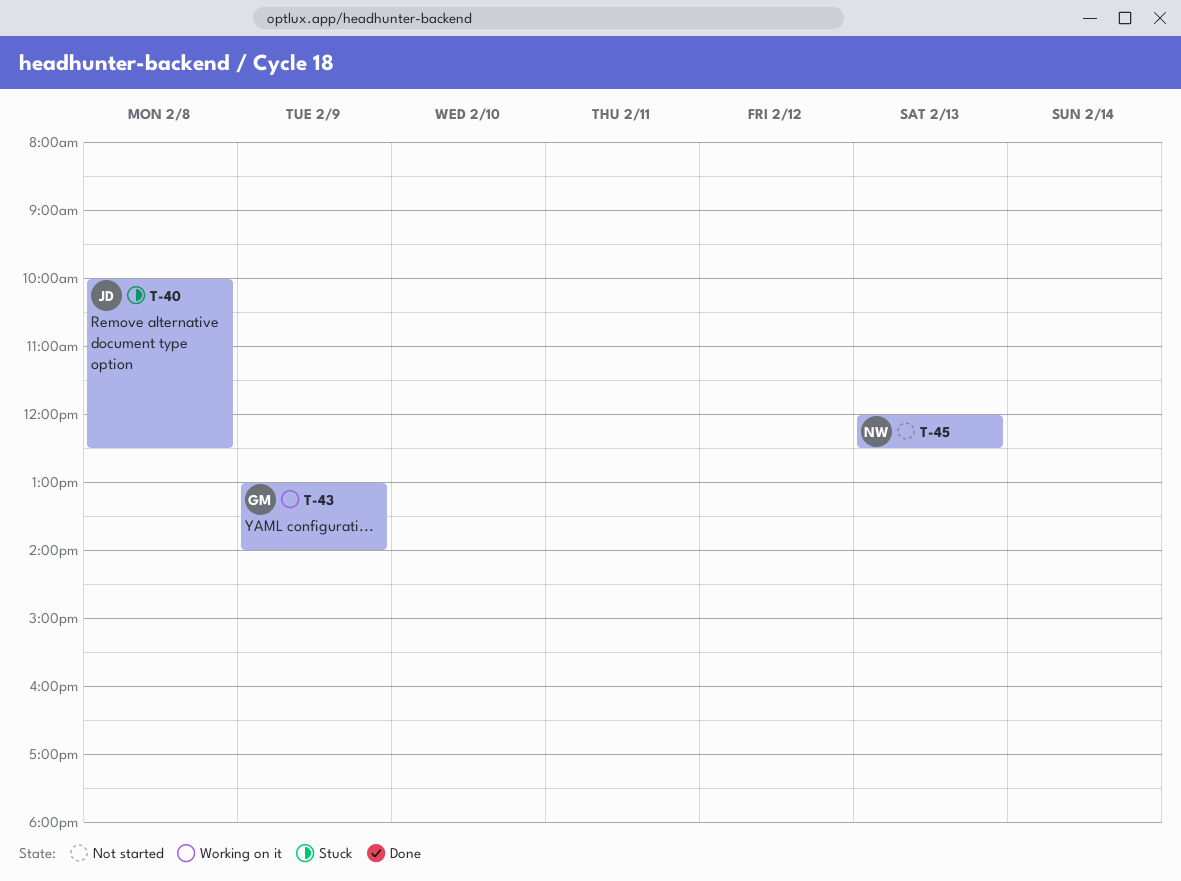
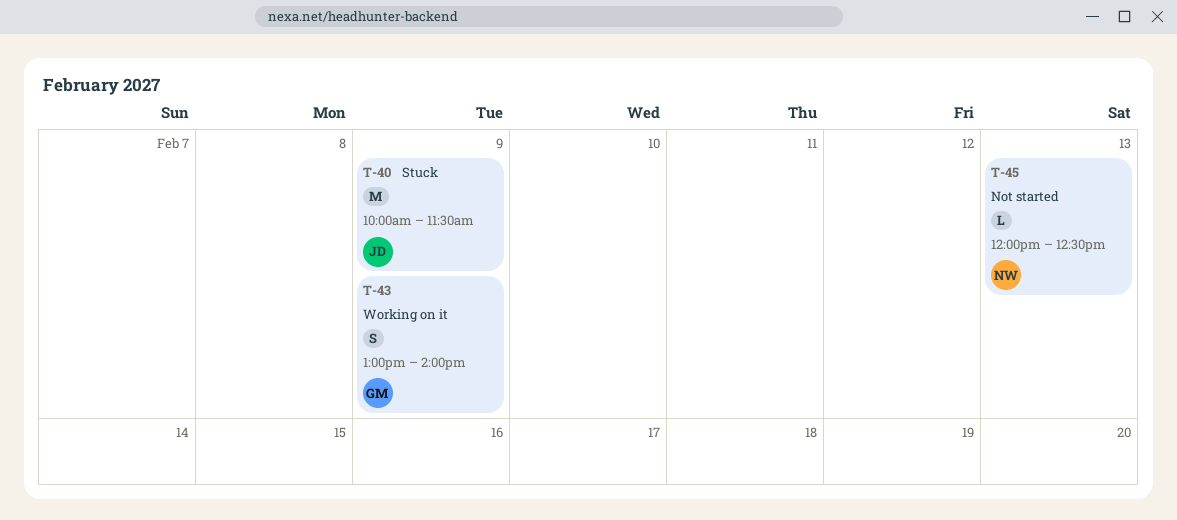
T-40, day: Feb 8 -> Feb 9
T-40, ends: 12:30 -> 11:30

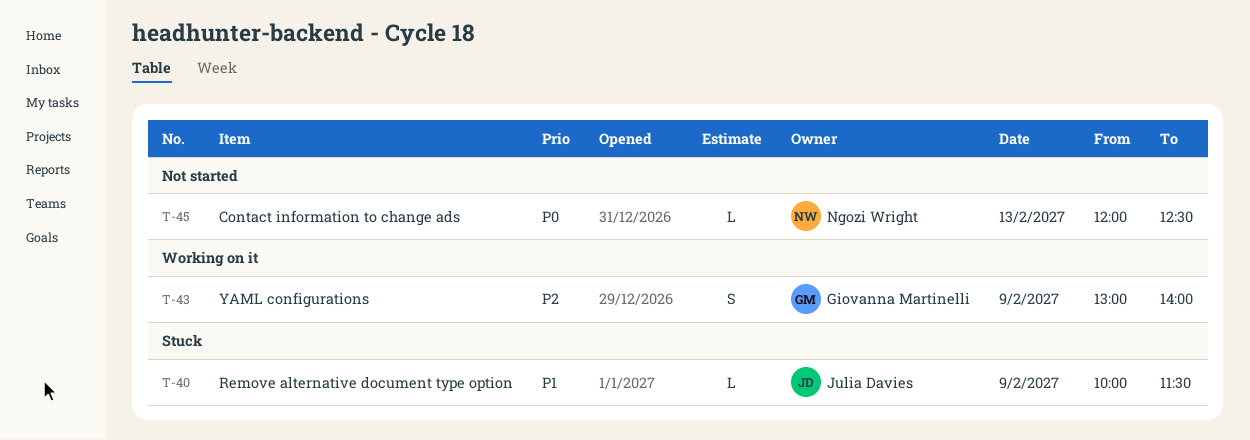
T-40, estimate: M -> L

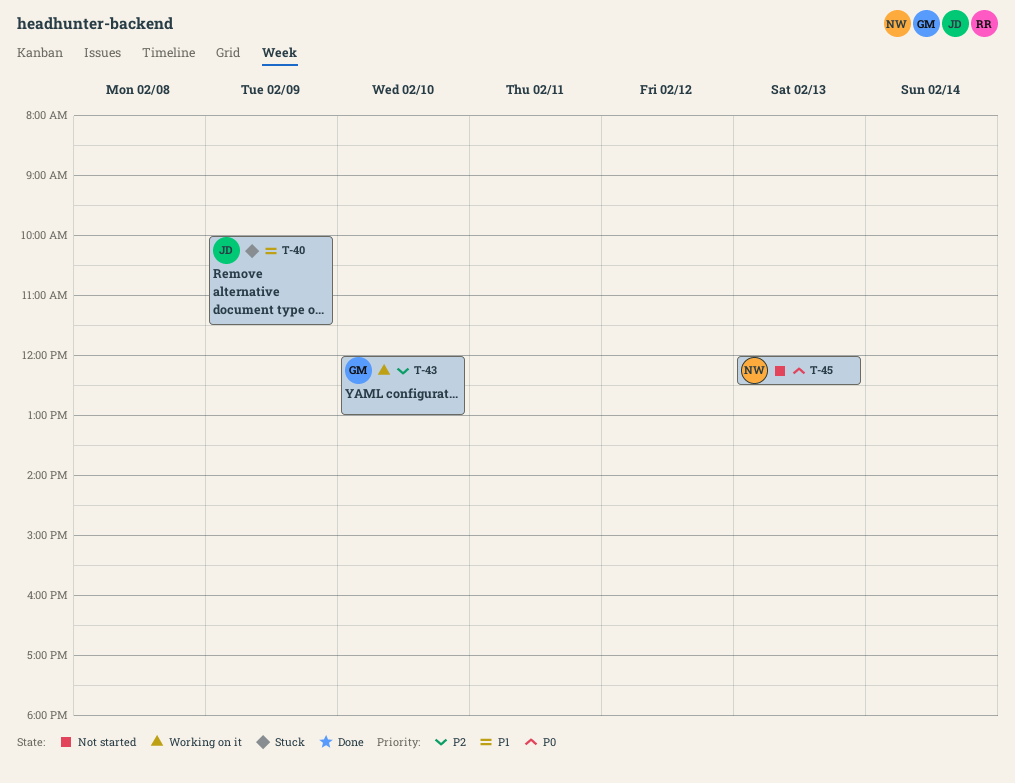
T-43, day: Feb 9 -> Feb 10
T-43, begins: 13:00 -> 12:00
T-43, ends: 14:00 -> 13:00

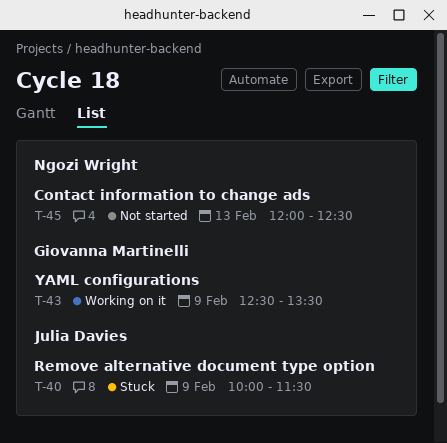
T-43, day: Feb 10 -> Feb 9
T-43, begins: 12:00 -> 12:30
T-43, ends: 13:00 -> 13:30

